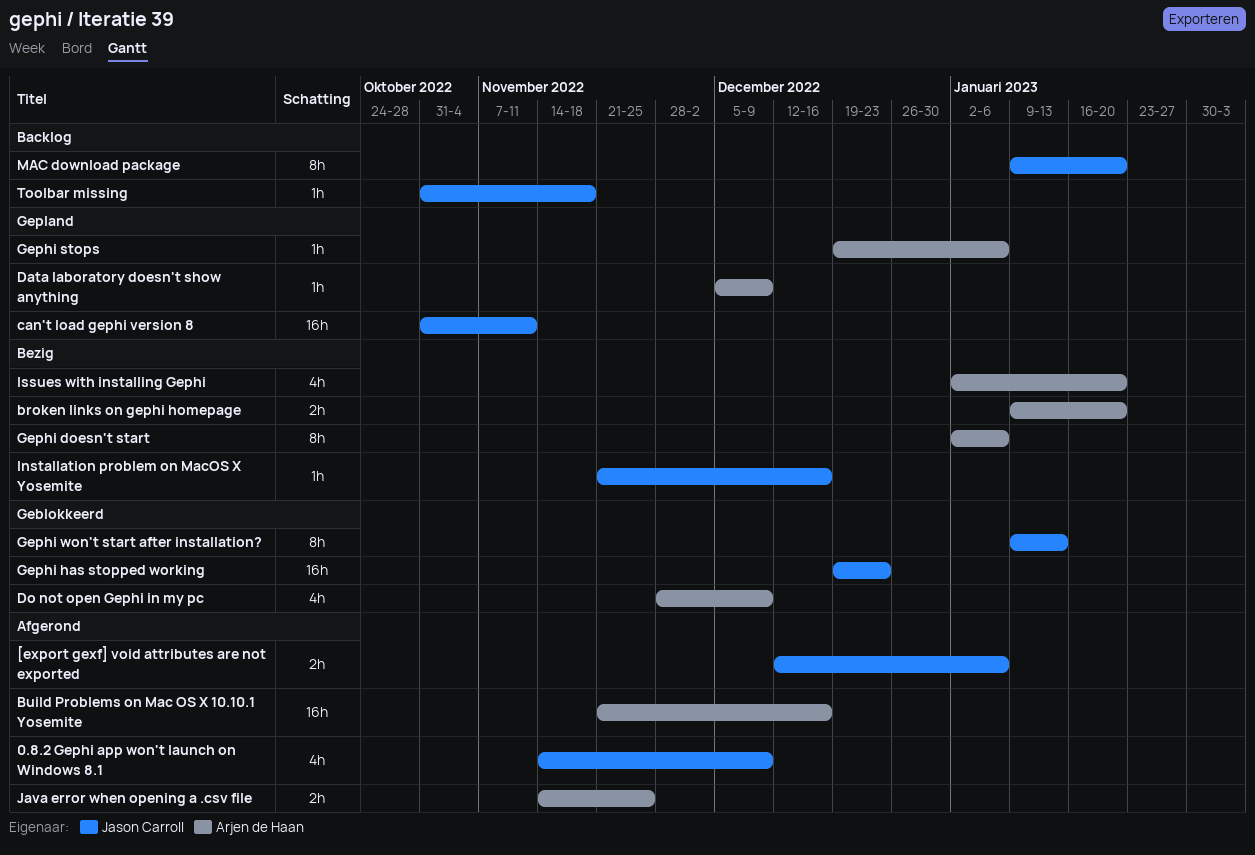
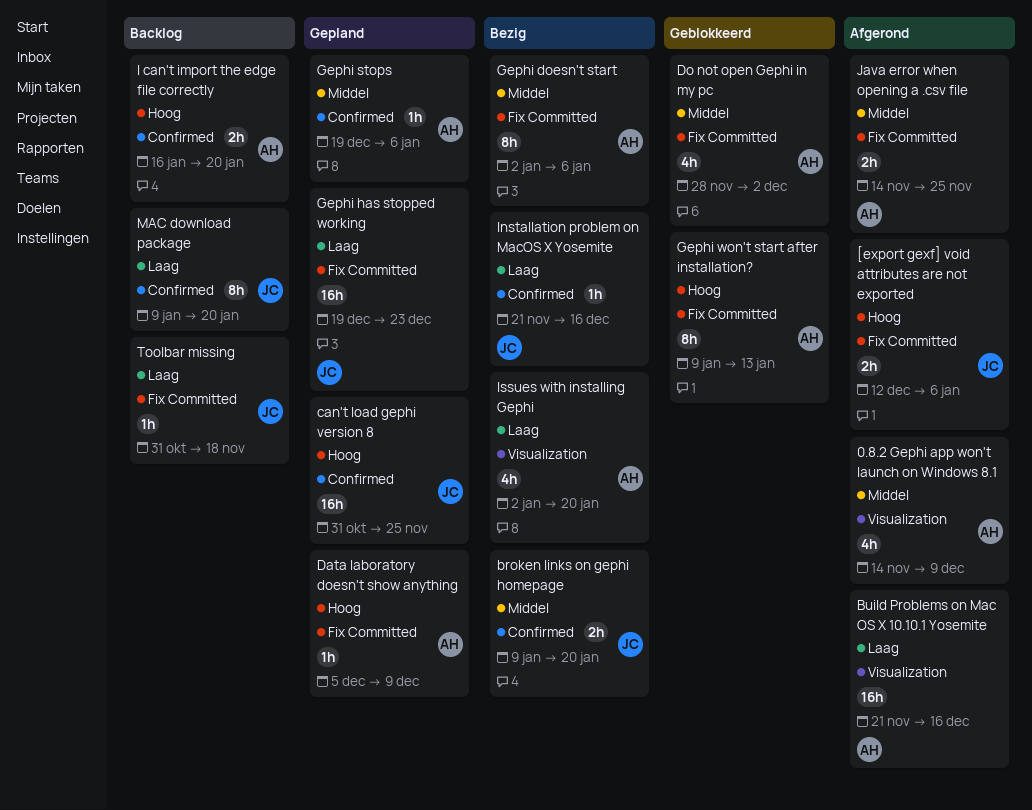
0.8.2 Gephi app won't launch on Windows 8.1, owner: Jason Carroll -> Arjen de Haan
broken links on gephi homepage, owner: Arjen de Haan -> Jason Carroll
can't load gephi version 8, due: Nov 11 -> Nov 25
Do not open Gephi in my pc, due: Dec 9 -> Dec 2
Gephi has stopped working, status: Geblokkeerd -> Gepland
Gephi won't start after installation?, owner: Jason Carroll -> Arjen de Haan
I can't import the edge file correctly: none -> present

